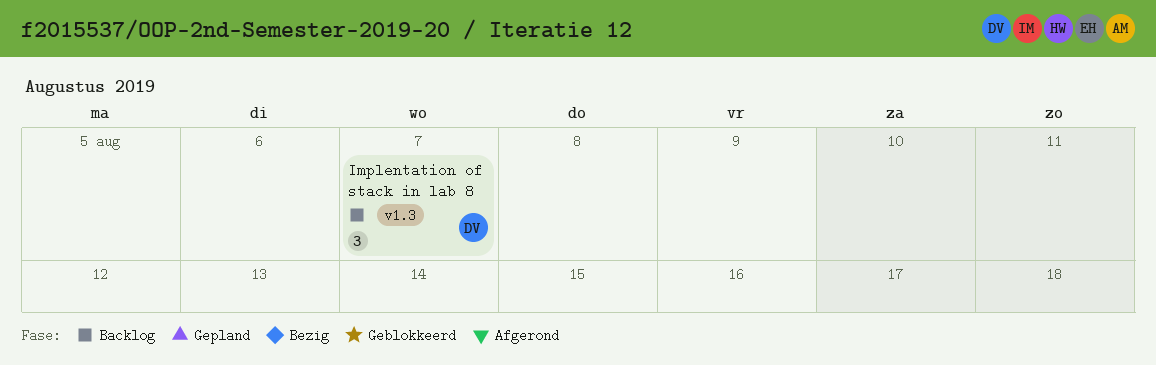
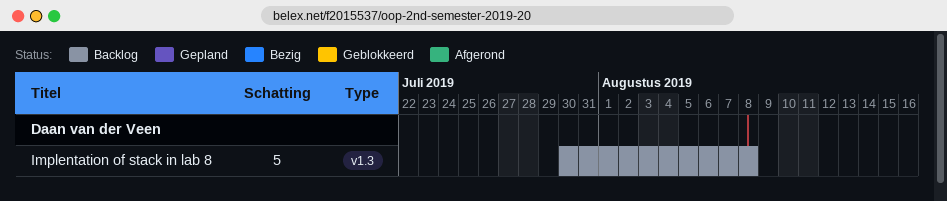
Implentation of stack in lab 8, estimate: 3 -> 5
Implentation of stack in lab 8, due: Aug 7 -> Aug 8

